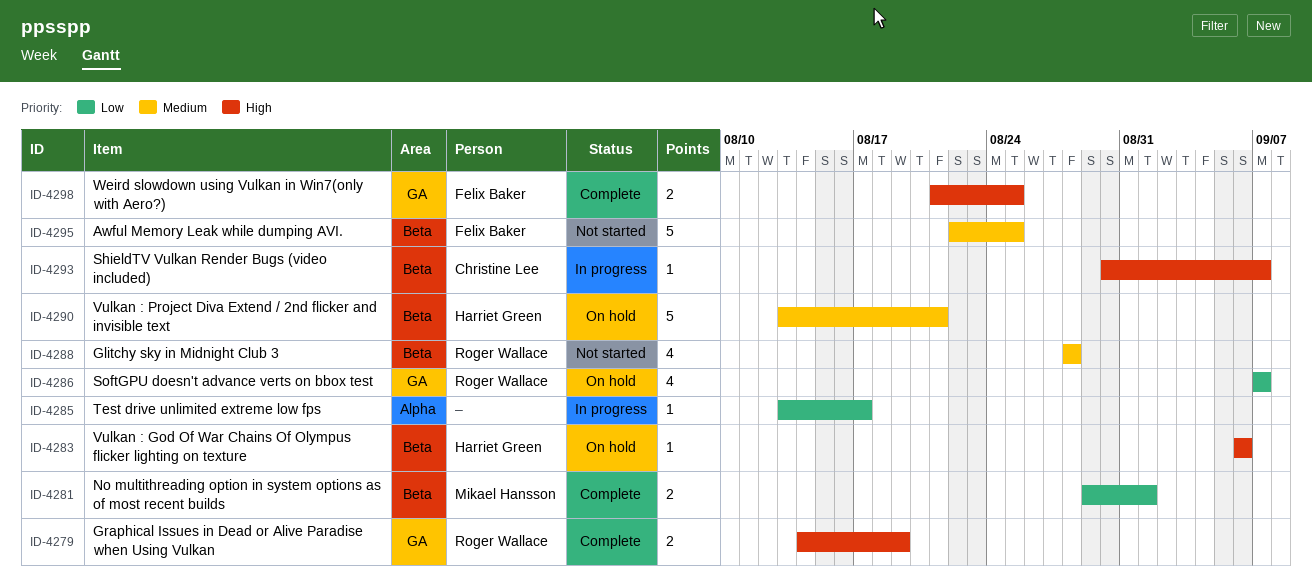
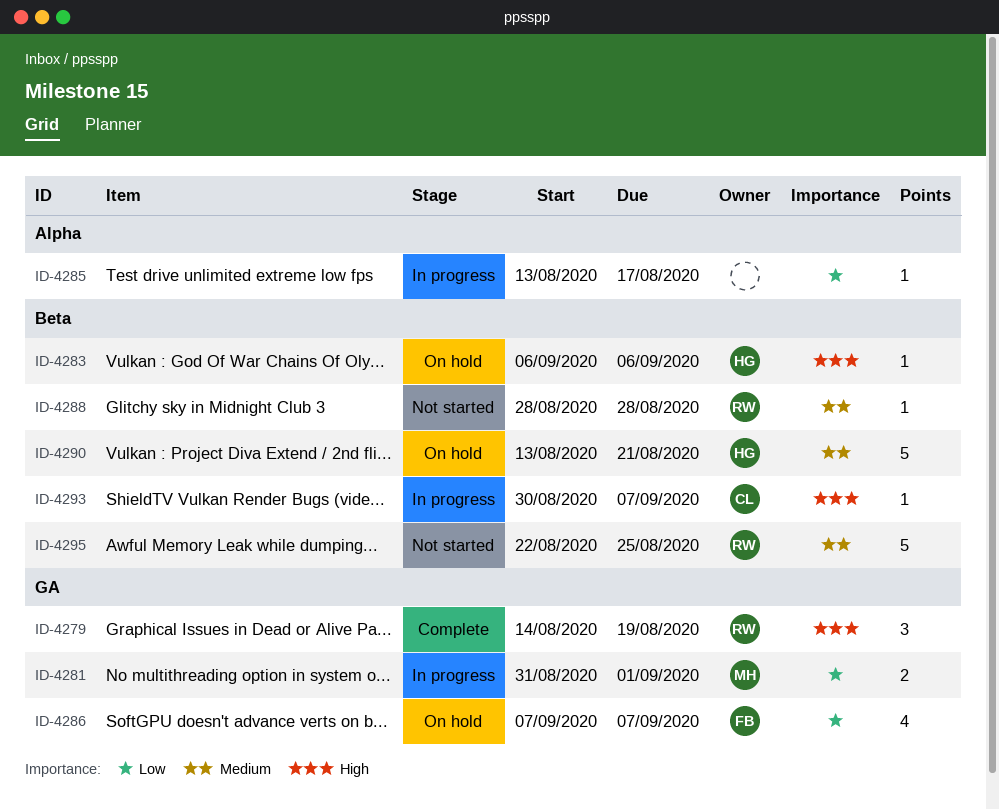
ID-4279, estimate: 2 -> 3
ID-4281, status: Complete -> In progress
ID-4281, label: Beta -> GA
ID-4281, start: Aug 29 -> Aug 31
ID-4286, owner: Roger Wallace -> Felix Baker
ID-4288, estimate: 4 -> 1
ID-4295, owner: Felix Baker -> Roger Wallace
ID-4298: present -> none

